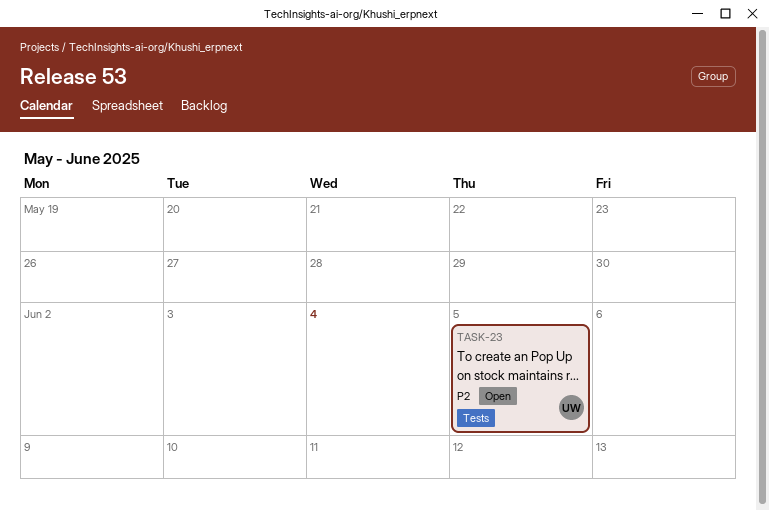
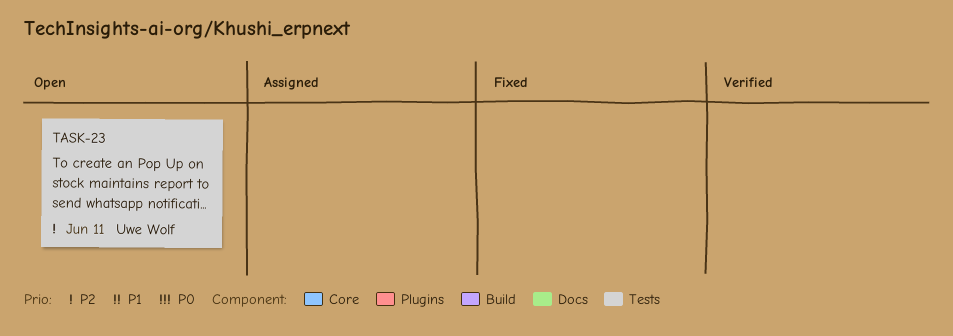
TASK-23, due: Jun 5 -> Jun 11

